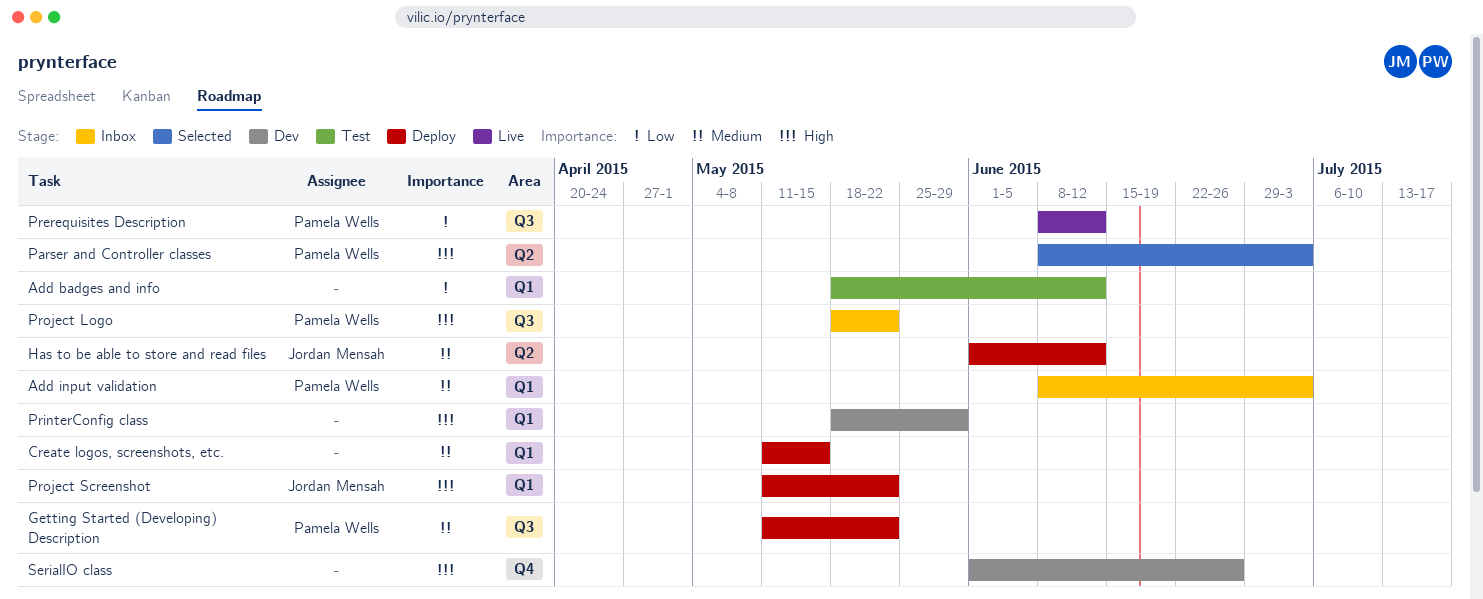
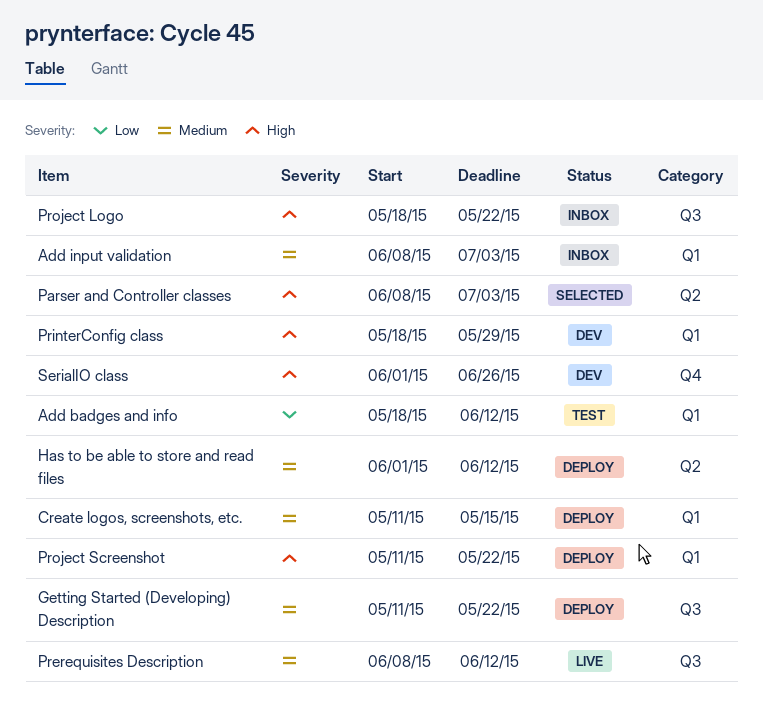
Prerequisites Description, priority: Low -> Medium

